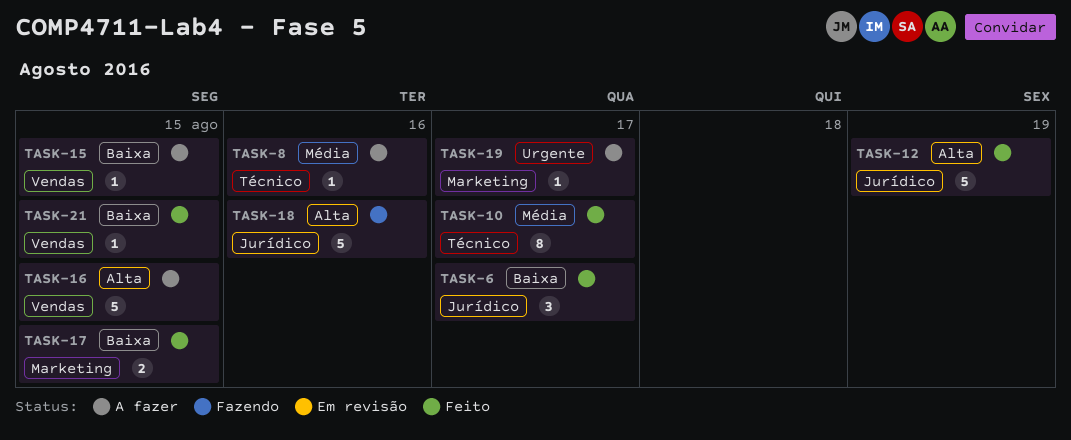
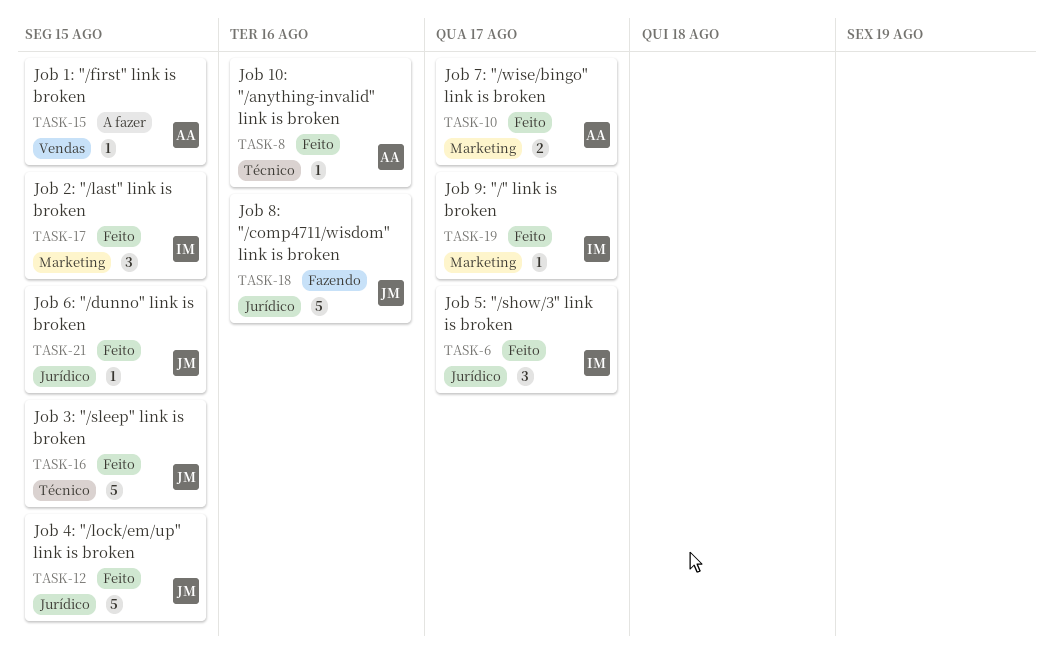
TASK-8, status: A fazer -> Feito
TASK-10, label: Técnico -> Marketing
TASK-10, estimate: 8 -> 2
TASK-12, due: Aug 19 -> Aug 15
TASK-16, status: A fazer -> Feito
TASK-16, label: Vendas -> Técnico
TASK-17, estimate: 2 -> 3
TASK-19, status: A fazer -> Feito
TASK-21, label: Vendas -> Jurídico

